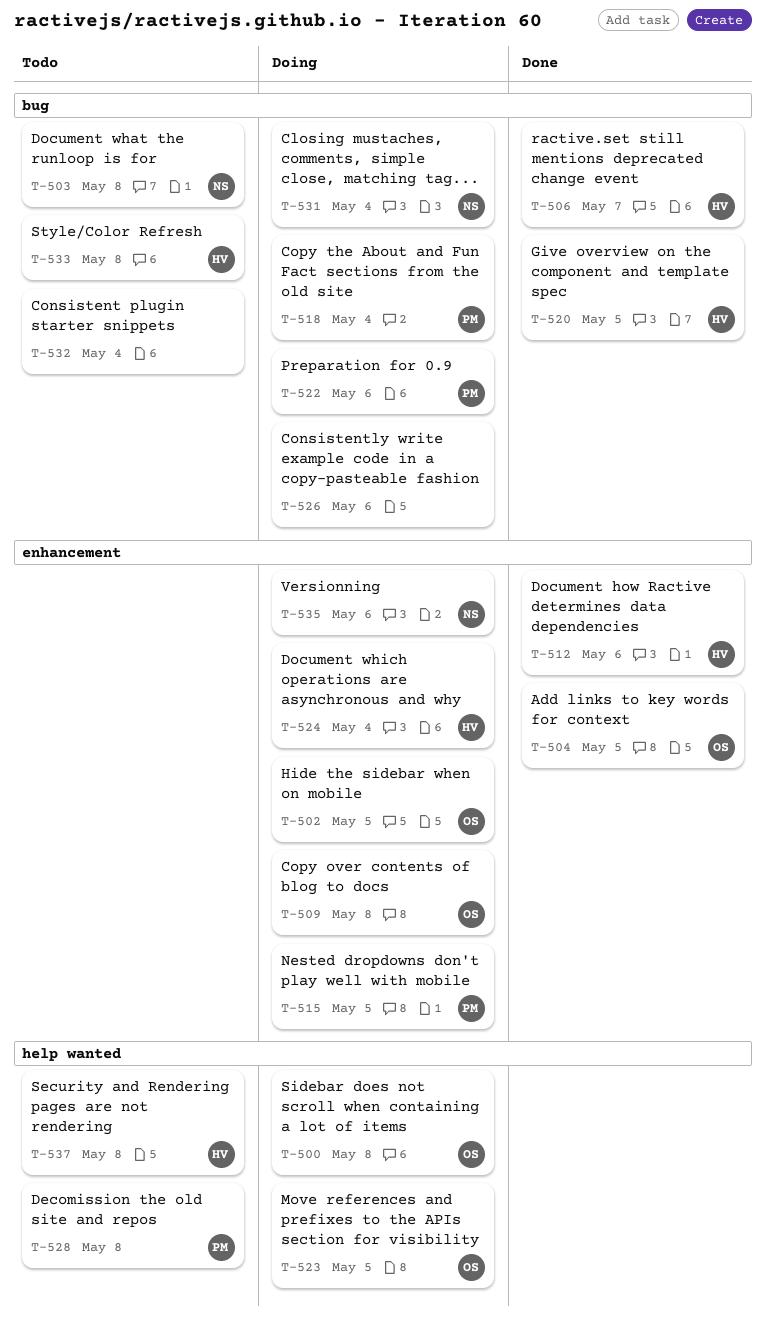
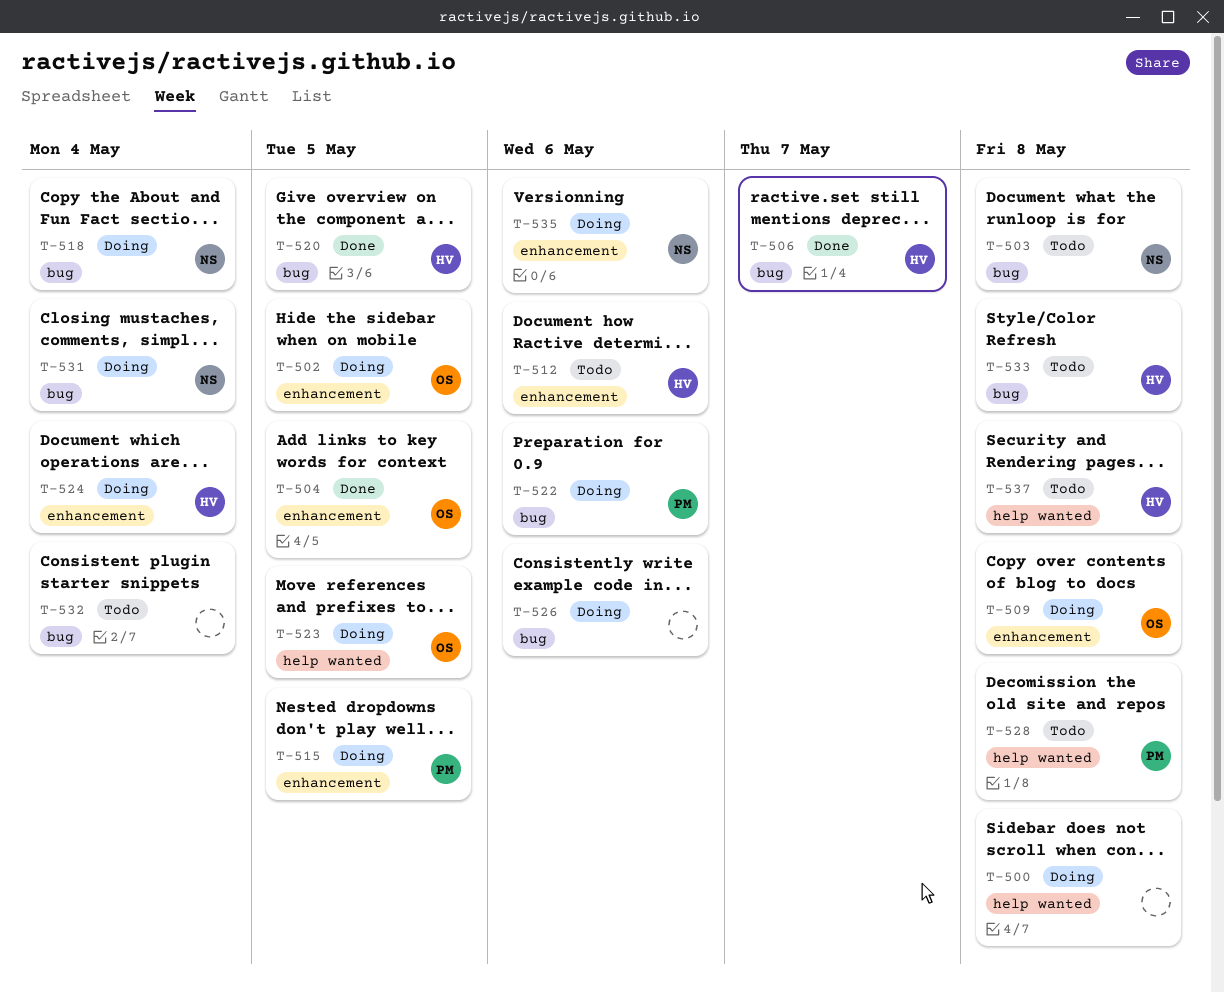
T-500, owner: OS -> none
T-512, status: Done -> Todo
T-518, owner: PM -> NS

